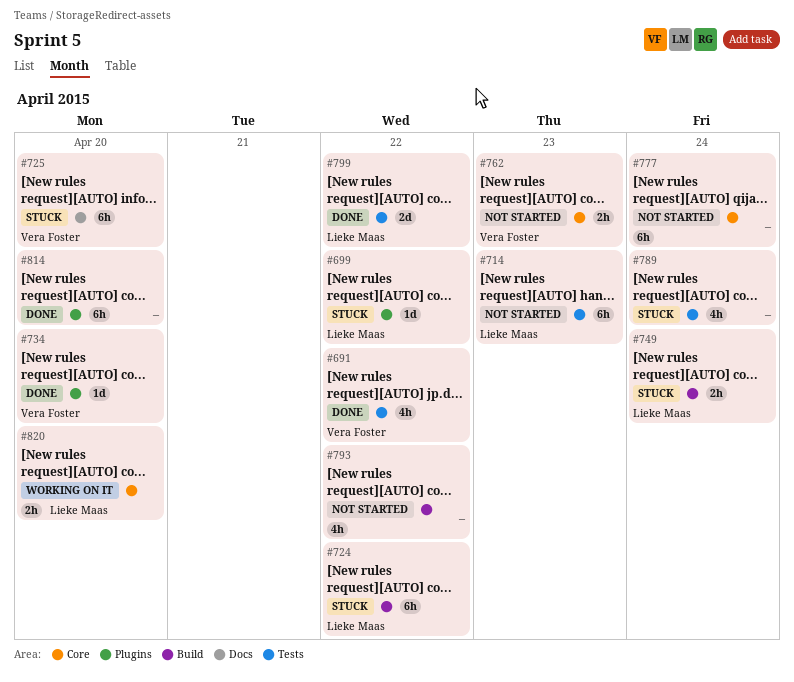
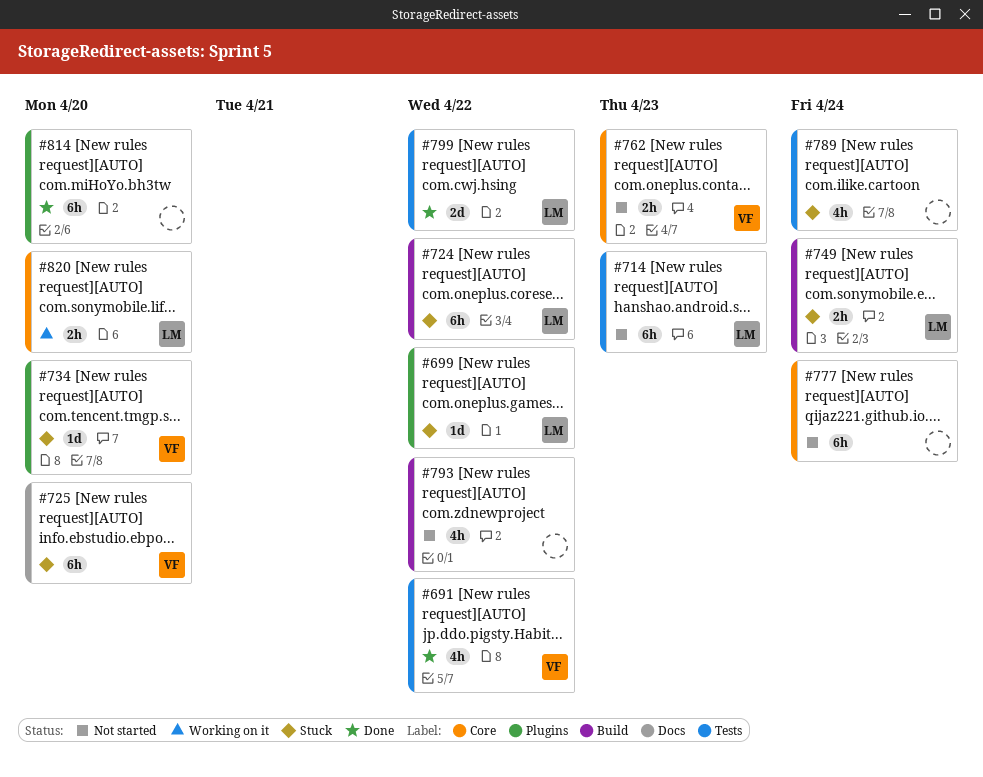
#734, status: Done -> Stuck

